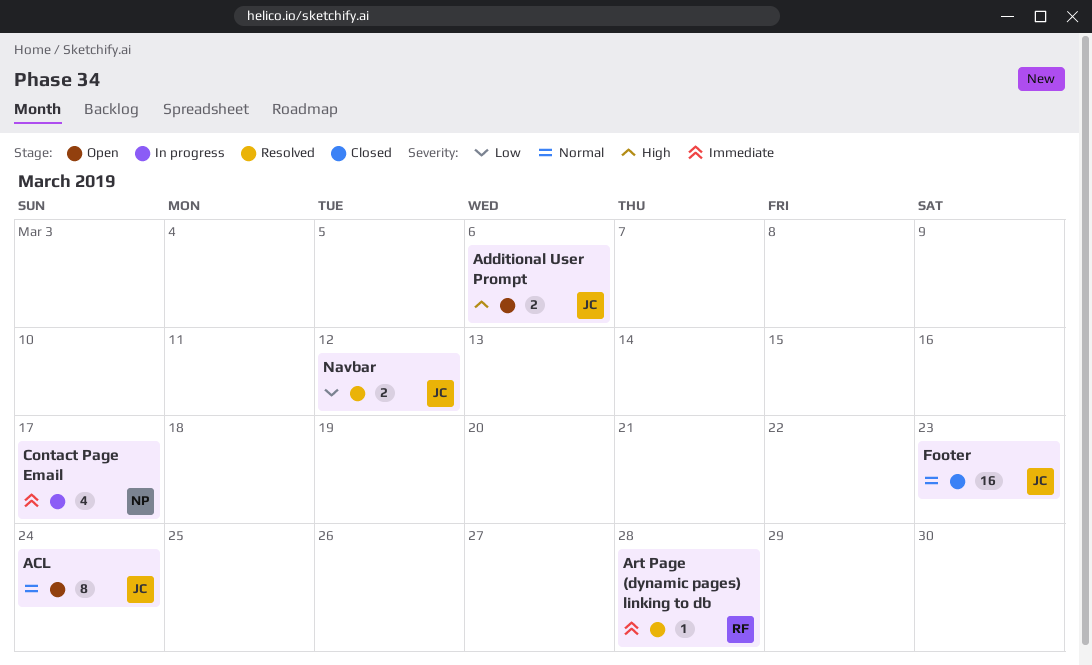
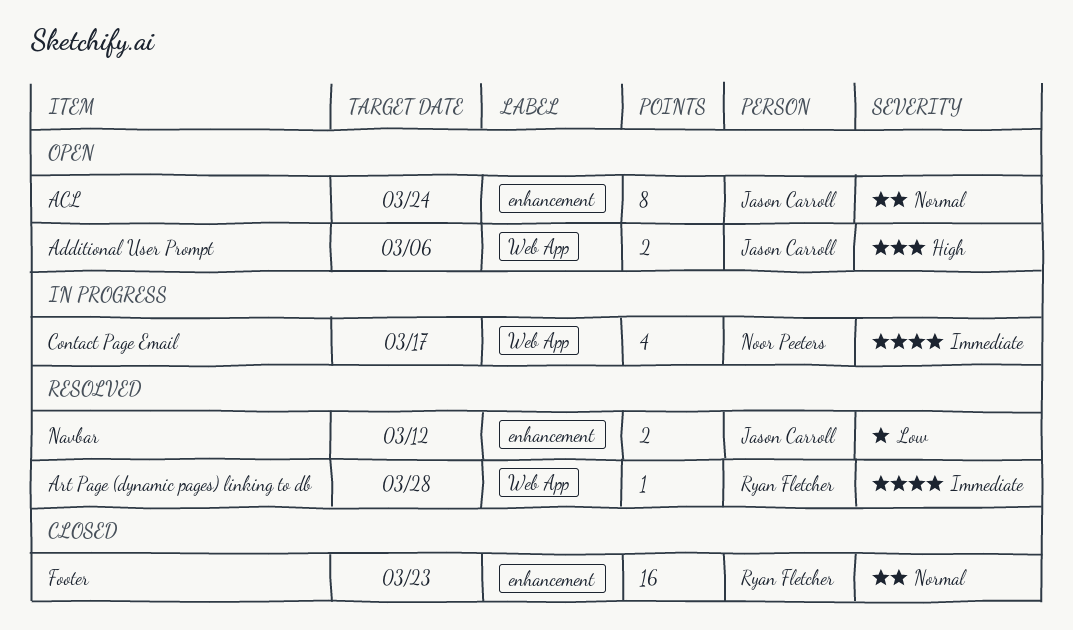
Footer, owner: Jason Carroll -> Ryan Fletcher

